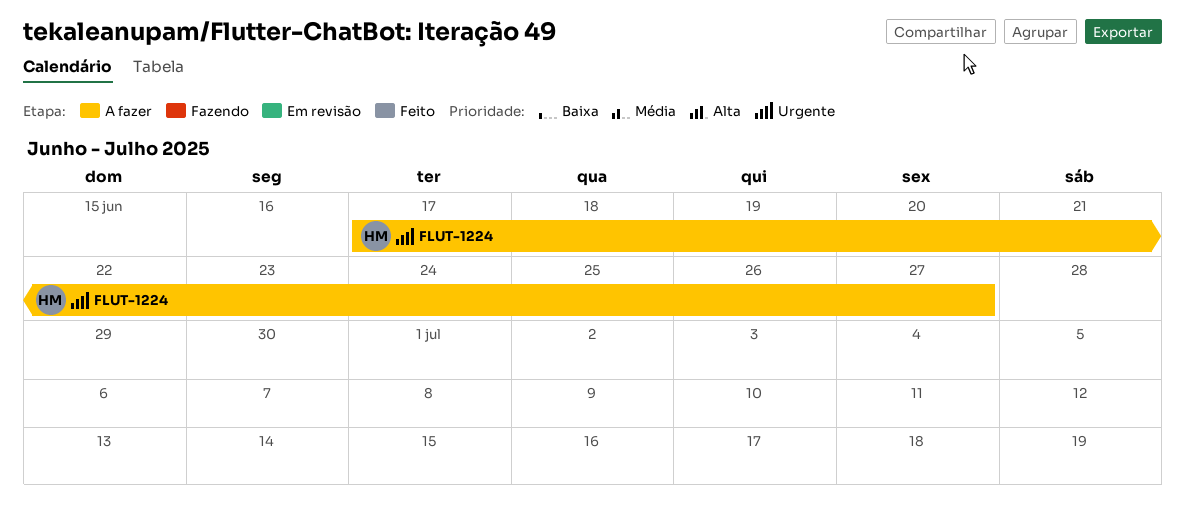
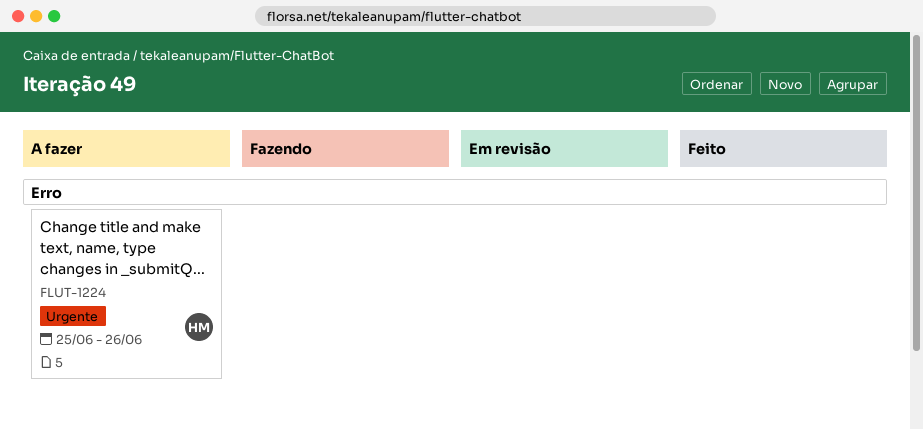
FLUT-1224, start: Jun 17 -> Jun 25
FLUT-1224, due: Jun 27 -> Jun 26

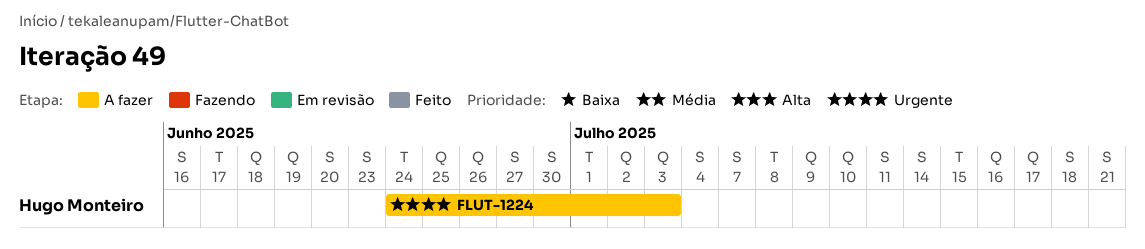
FLUT-1224, start: Jun 25 -> Jun 24
FLUT-1224, due: Jun 26 -> Jul 3

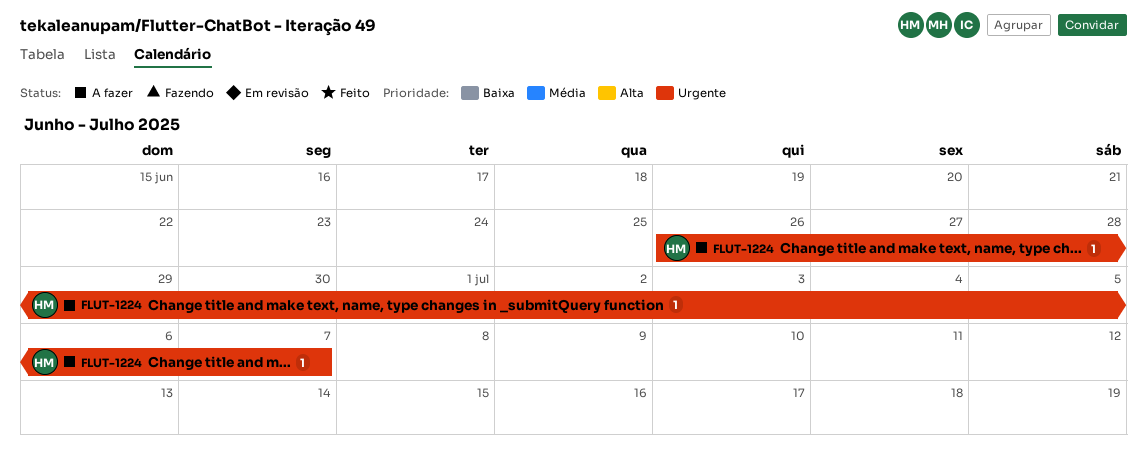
FLUT-1224, start: Jun 24 -> Jun 26
FLUT-1224, due: Jul 3 -> Jul 7

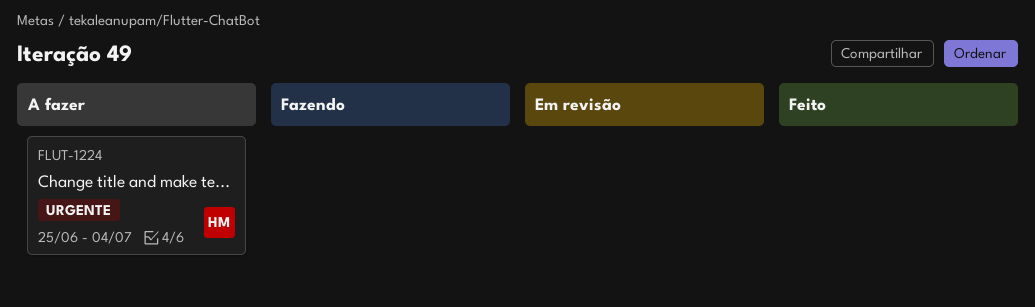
FLUT-1224, start: Jun 26 -> Jun 25
FLUT-1224, due: Jul 7 -> Jul 4

